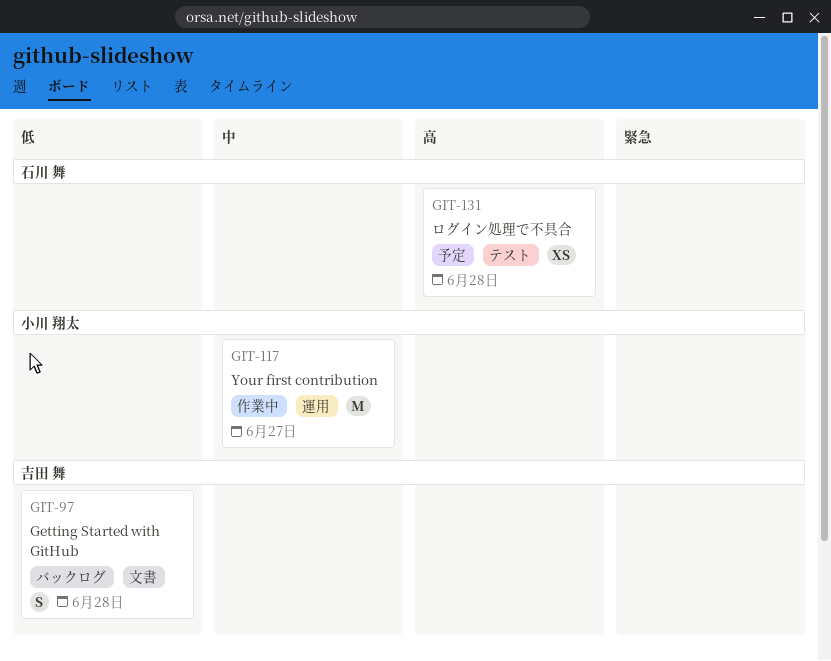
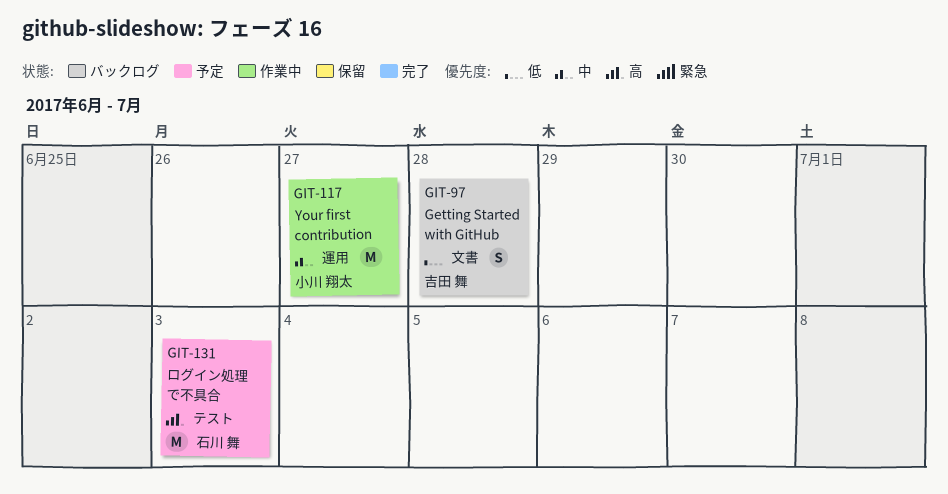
GIT-131, estimate: XS -> M
GIT-131, due: Jun 28 -> Jul 3

